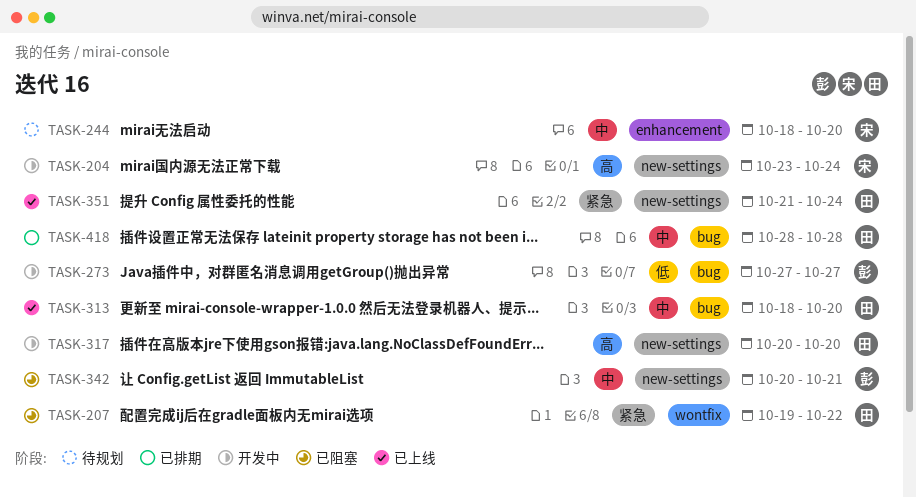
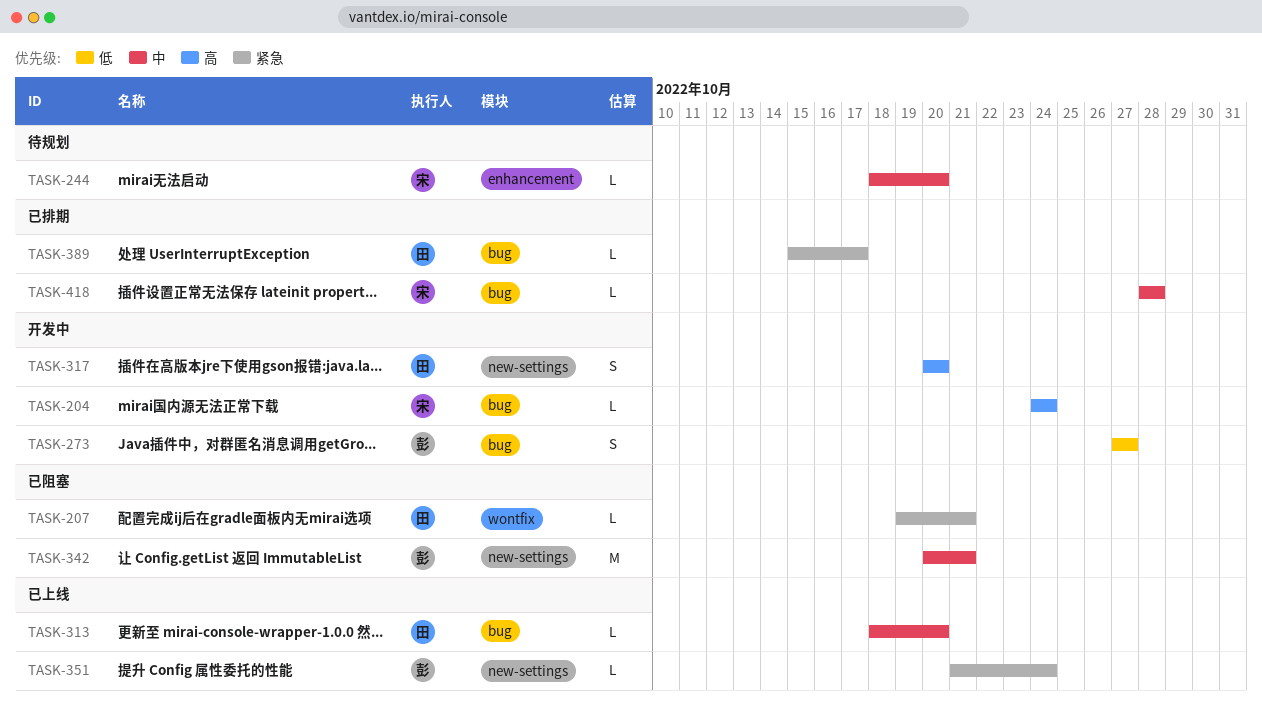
TASK-204, label: new-settings -> bug
TASK-204, start: Oct 23 -> Oct 24
TASK-207, due: Oct 22 -> Oct 21
TASK-351, owner: 田 -> 彭
TASK-389: none -> present
TASK-418, owner: 田 -> 宋

